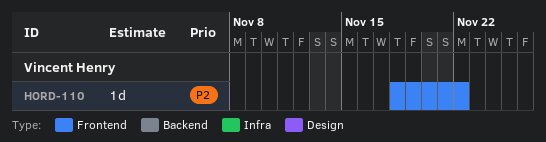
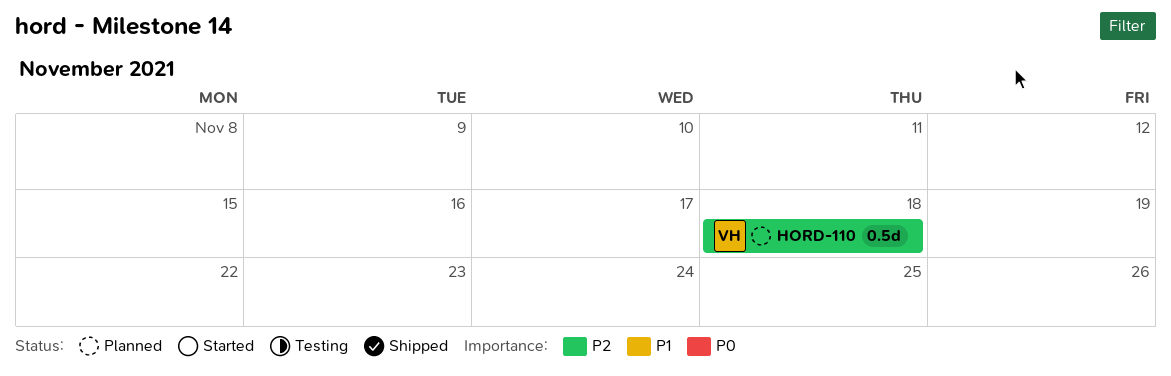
HORD-110, estimate: 1d -> 0.5d
HORD-110, due: Nov 22 -> Nov 18

